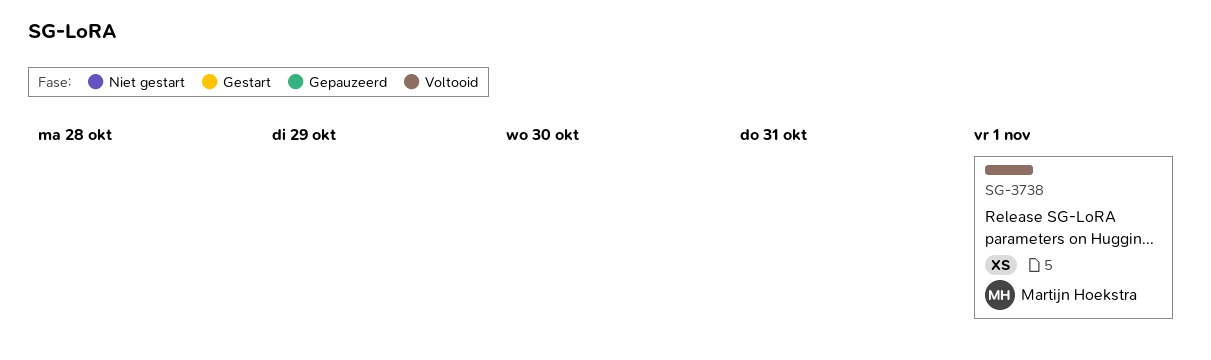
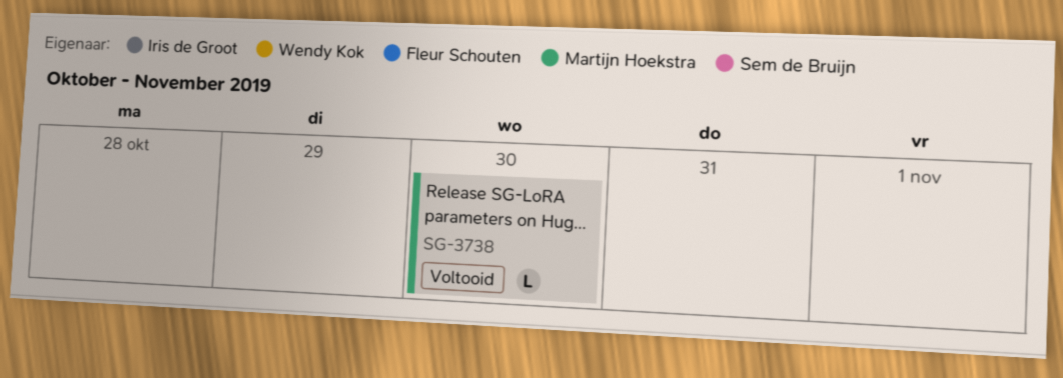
SG-3738, estimate: XS -> L
SG-3738, due: Nov 1 -> Oct 30

